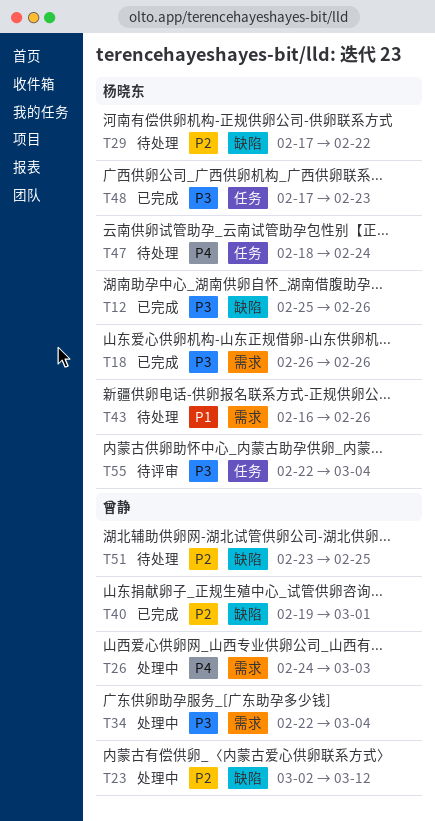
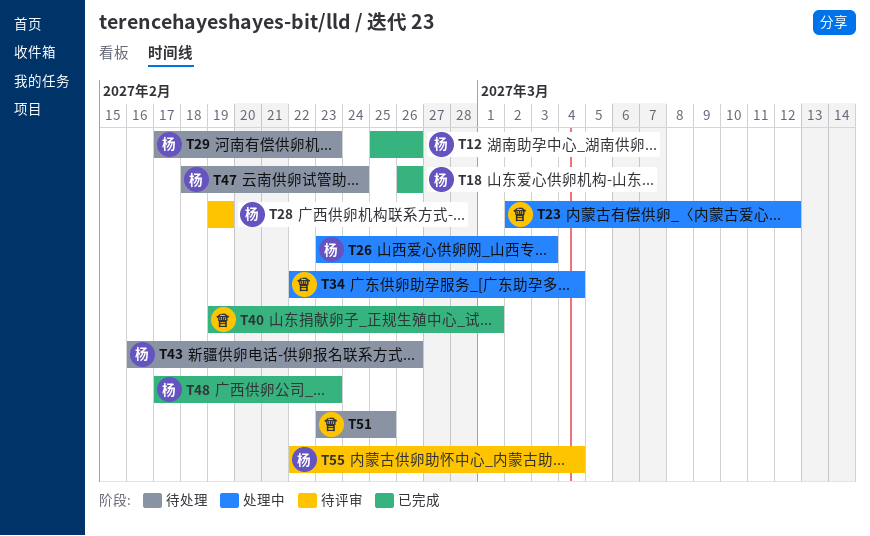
T26, owner: 曾静 -> 杨晓东
T26, start: Feb 24 -> Feb 23
T28: none -> present
T29, due: Feb 22 -> Feb 23

